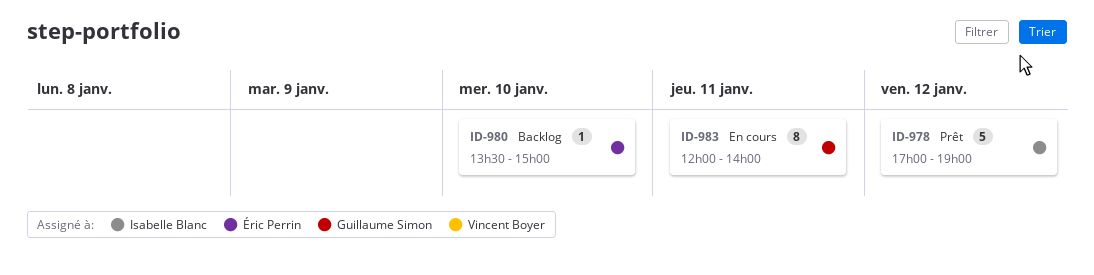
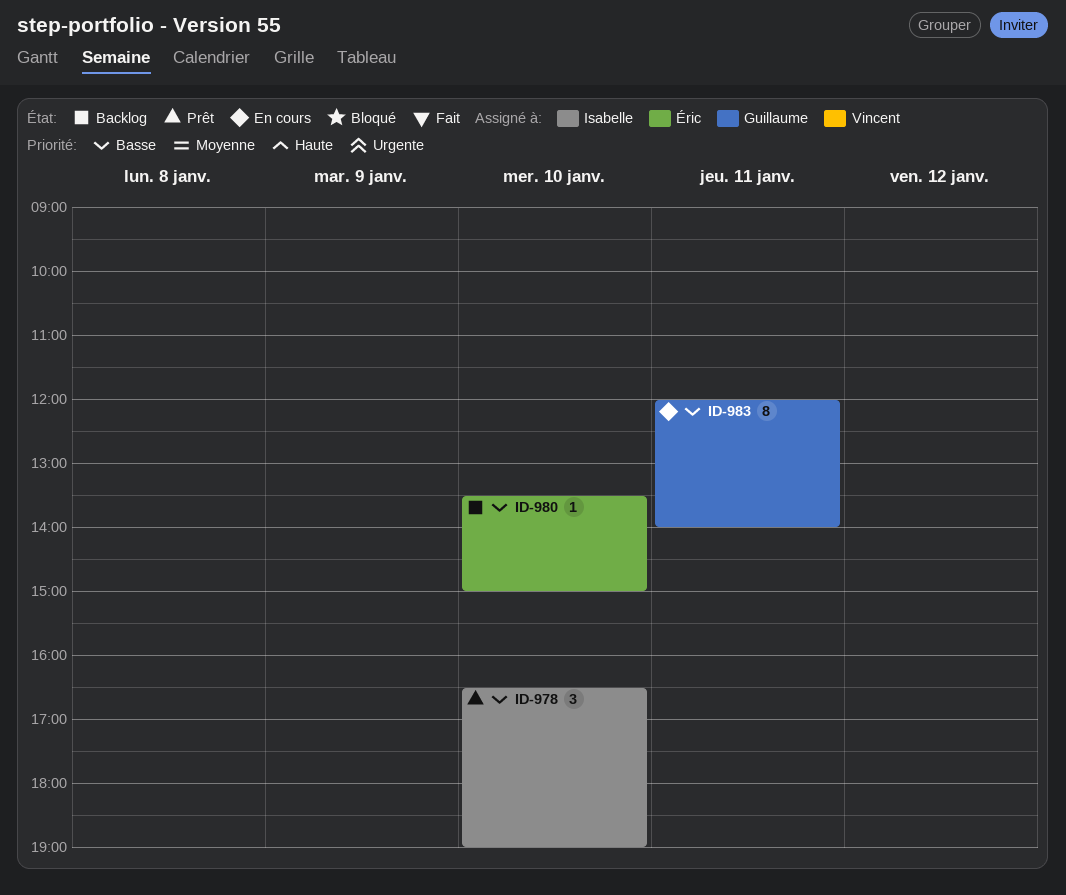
ID-978, estimate: 5 -> 3
ID-978, day: Jan 12 -> Jan 10
ID-978, begins: 17:00 -> 16:30

